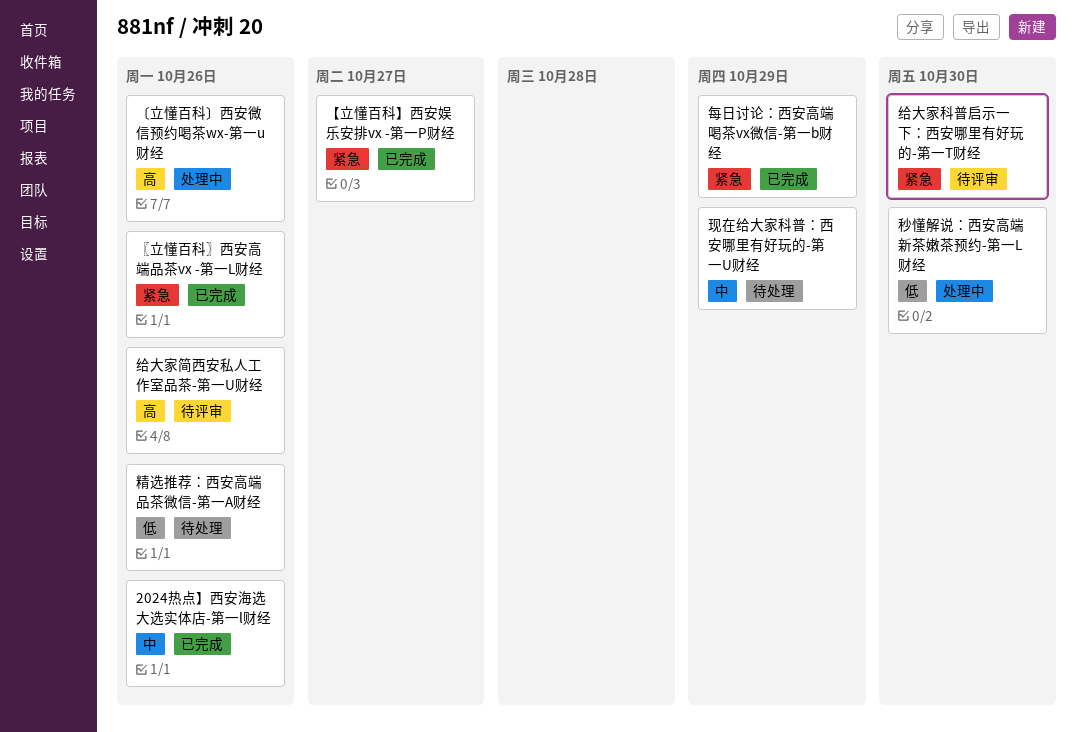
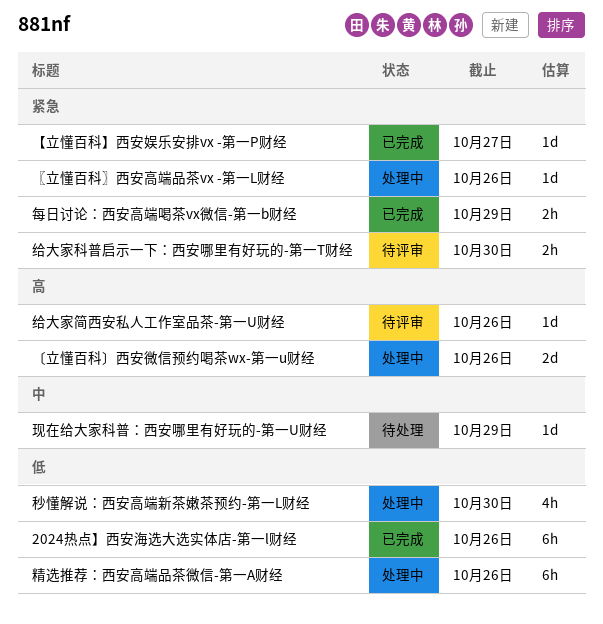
2024热点】西安海选大选实体店-第一l财经, priority: 中 -> 低
〖立懂百科〗西安高端品茶vx -第一L财经, status: 已完成 -> 处理中
精选推荐：西安高端品茶微信-第一A财经, status: 待处理 -> 处理中

